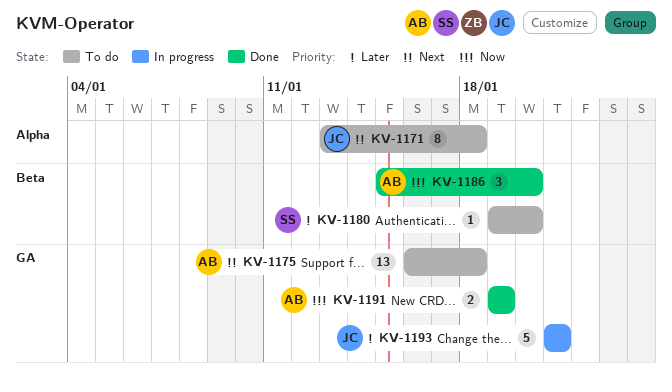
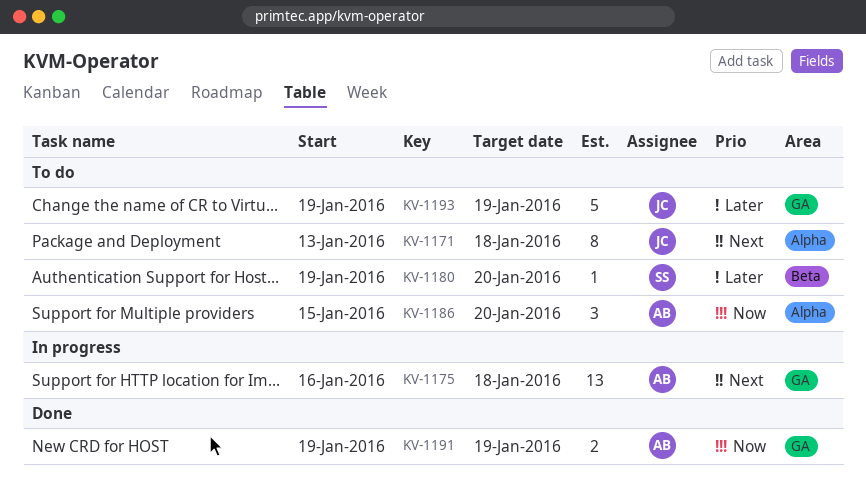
KV-1175, status: To do -> In progress
KV-1186, status: Done -> To do
KV-1186, label: Beta -> Alpha
KV-1193, status: In progress -> To do
KV-1193, start: Jan 21 -> Jan 19
KV-1193, due: Jan 21 -> Jan 19

